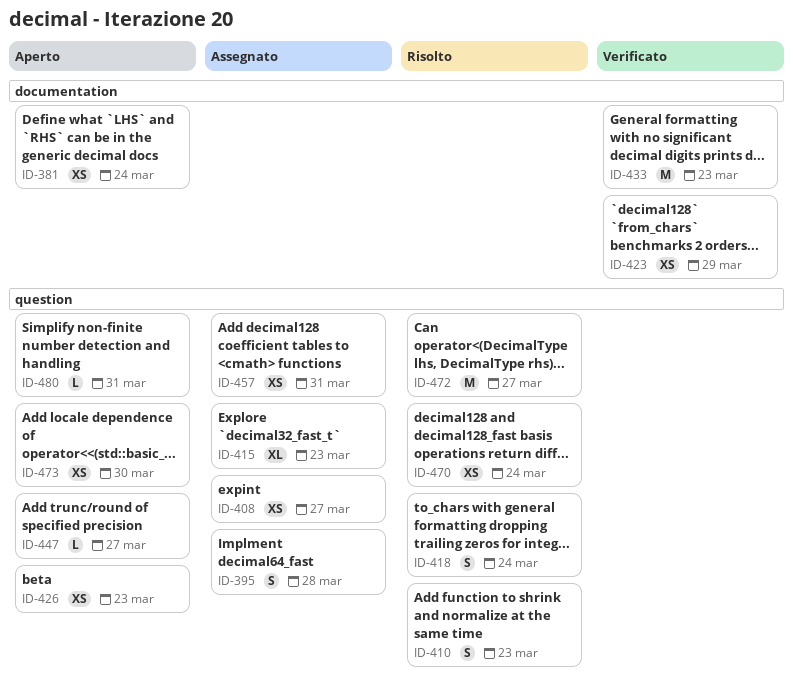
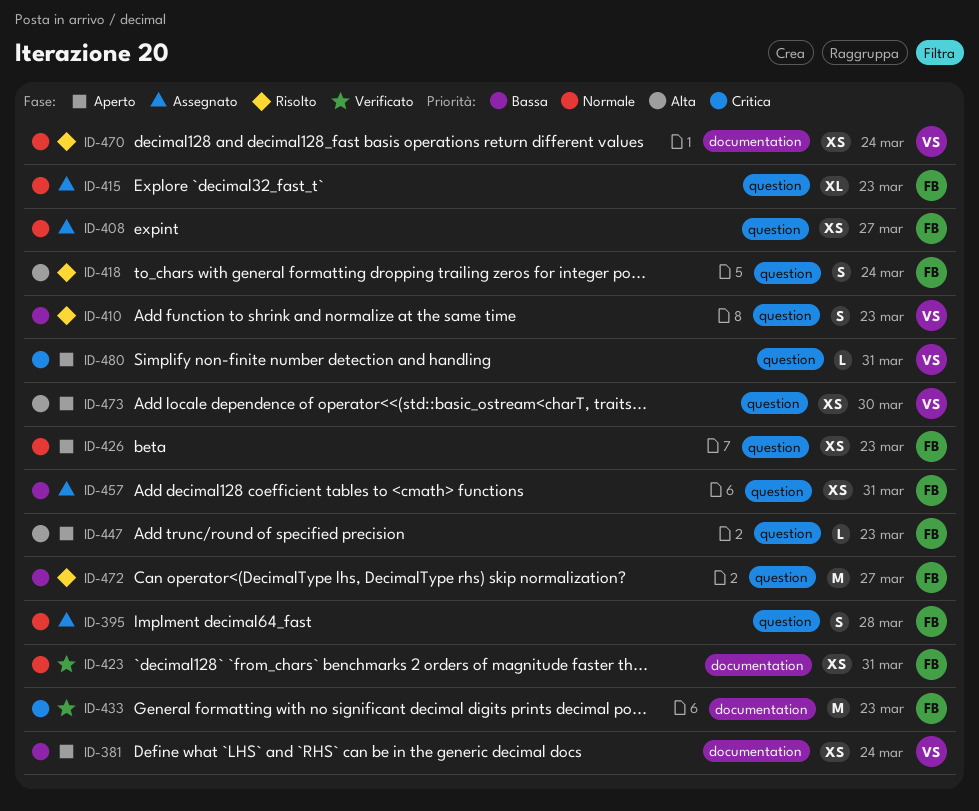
ID-423, due: Mar 29 -> Mar 31
ID-447, due: Mar 27 -> Mar 23
ID-470, label: question -> documentation

